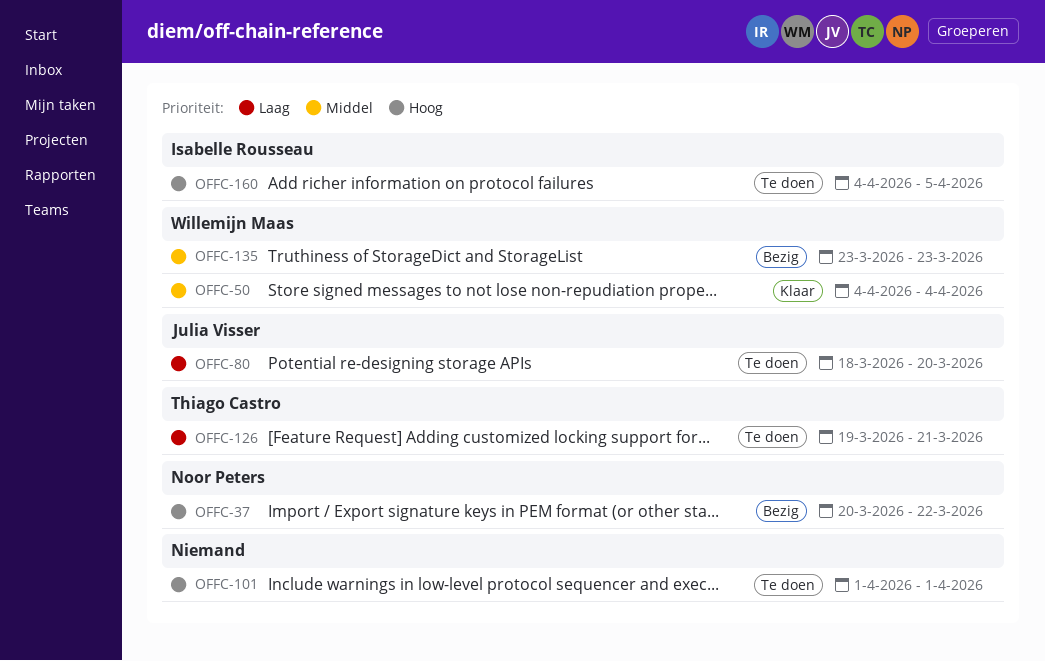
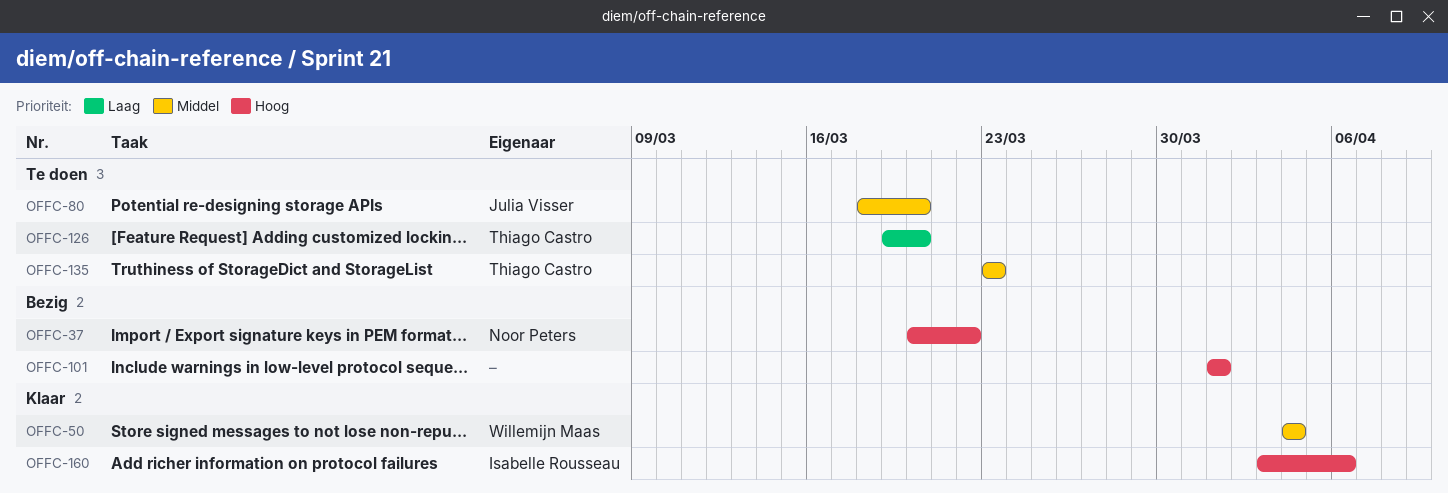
OFFC-80, priority: Laag -> Middel
OFFC-101, status: Te doen -> Bezig
OFFC-126, due: Mar 21 -> Mar 20
OFFC-135, status: Bezig -> Te doen
OFFC-135, owner: Willemijn Maas -> Thiago Castro
OFFC-160, status: Te doen -> Klaar
OFFC-160, start: Apr 4 -> Apr 3
OFFC-160, due: Apr 5 -> Apr 6

